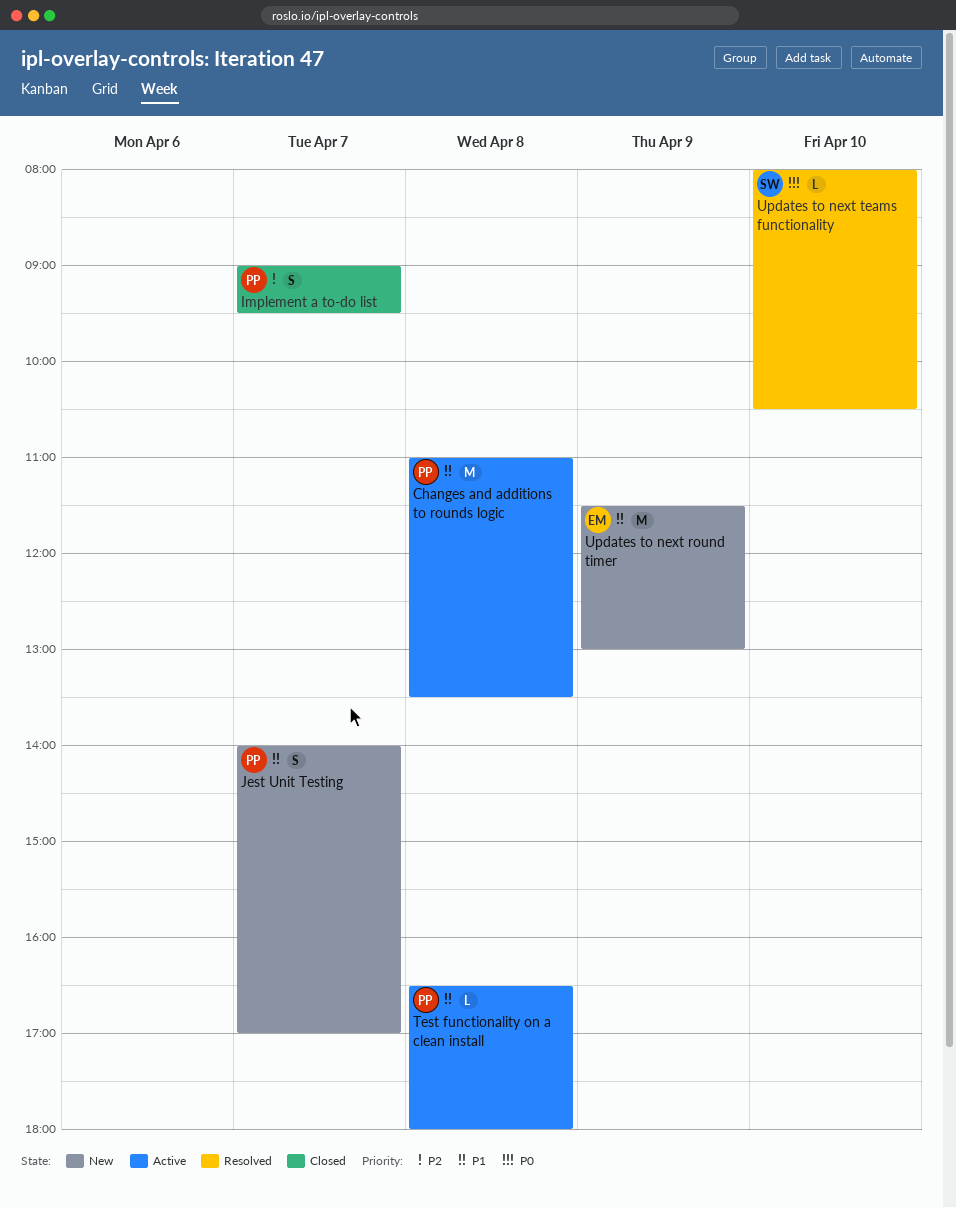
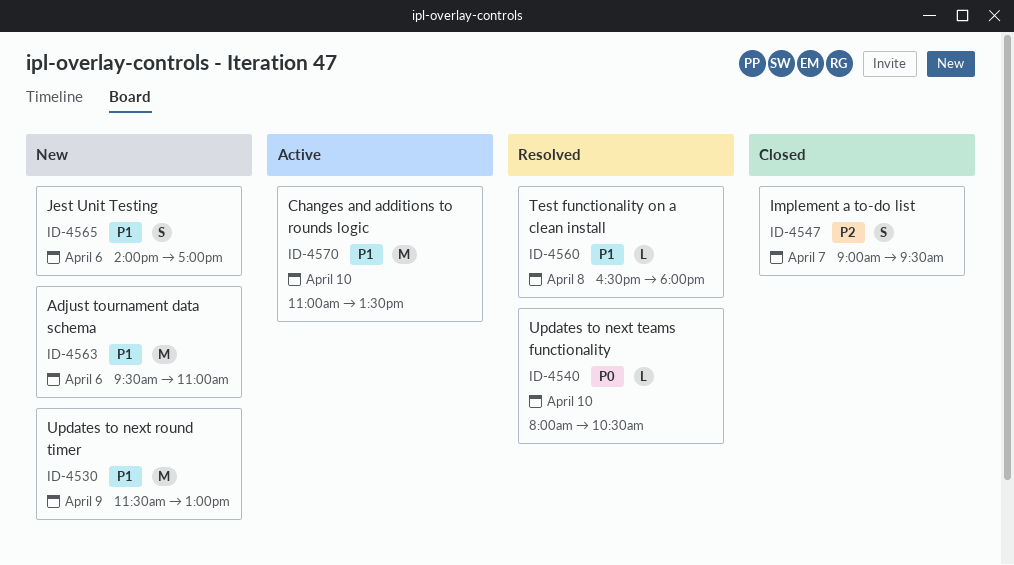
Adjust tournament data schema: none -> present
Changes and additions to rounds logic, day: Apr 8 -> Apr 10
Jest Unit Testing, day: Apr 7 -> Apr 6
Test functionality on a clean install, status: Active -> Resolved

